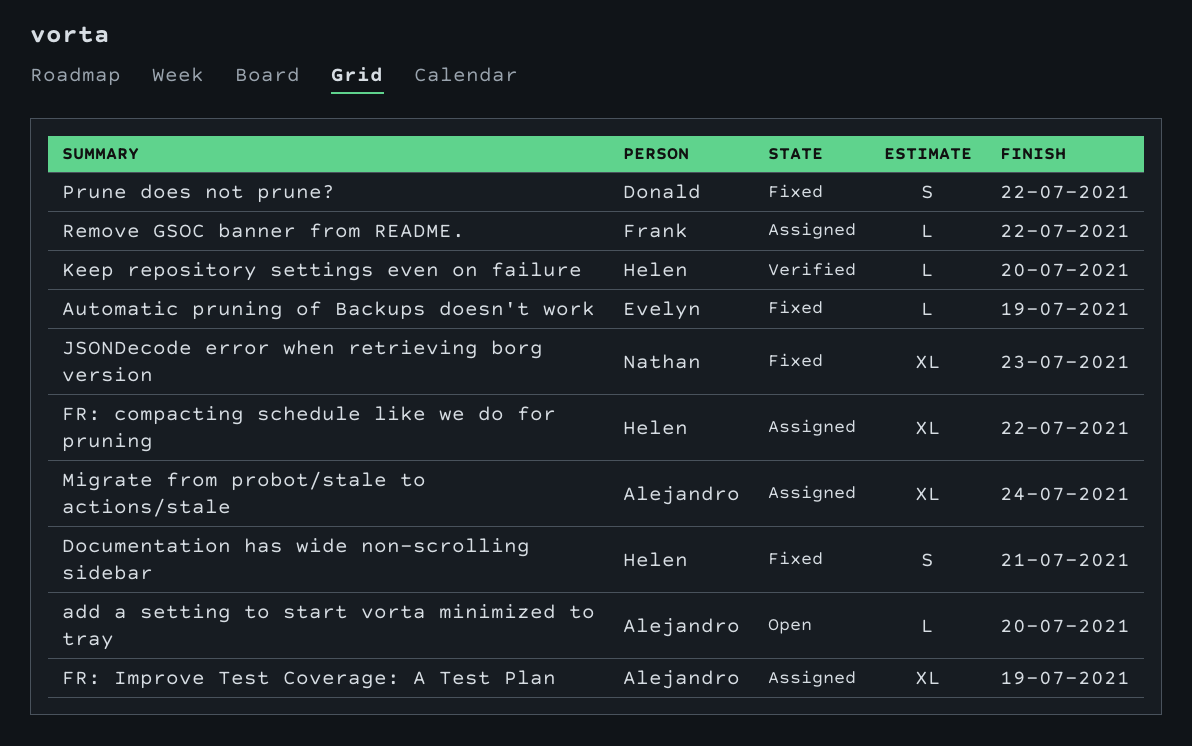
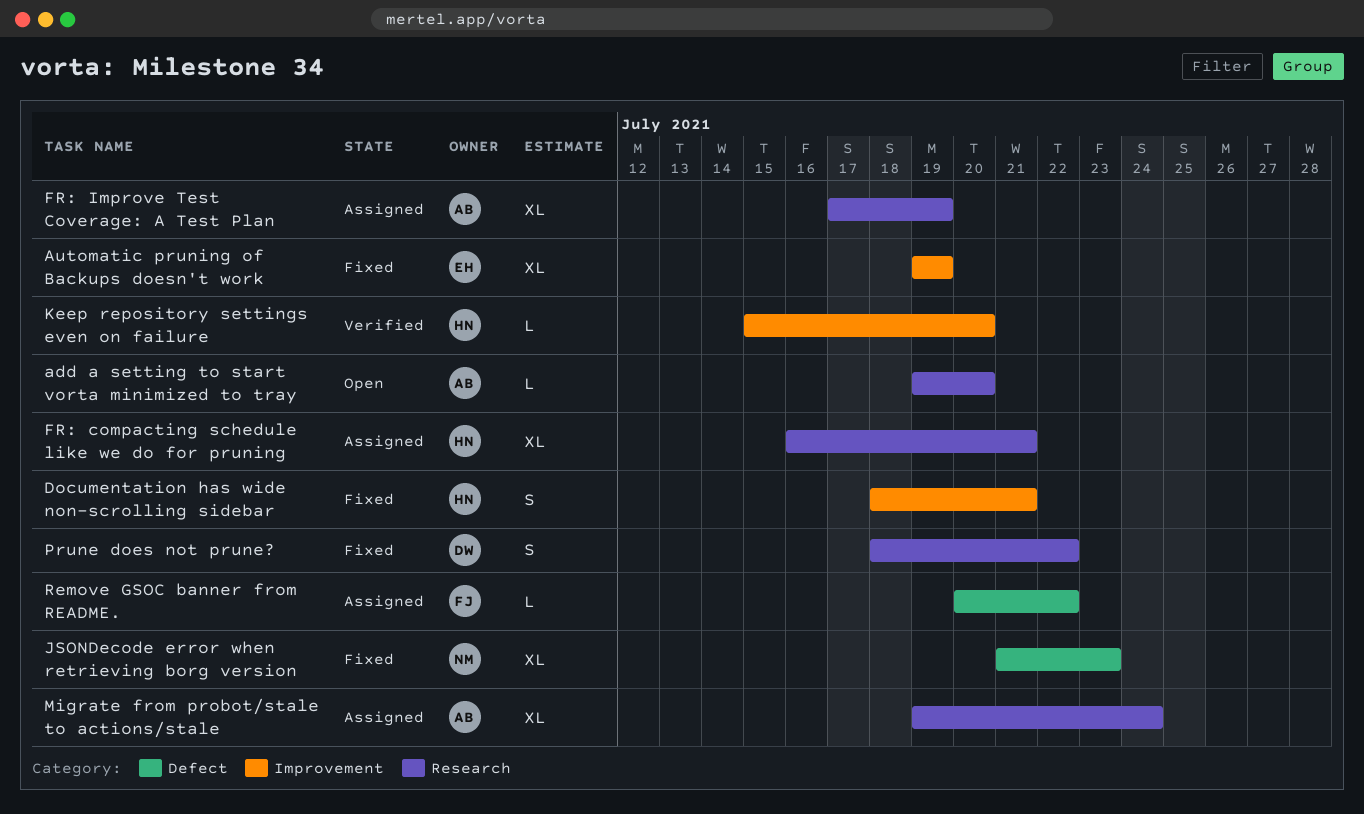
Automatic pruning of Backups doesn't work, estimate: L -> XL
FR: compacting schedule like we do for pruning, due: Jul 22 -> Jul 21

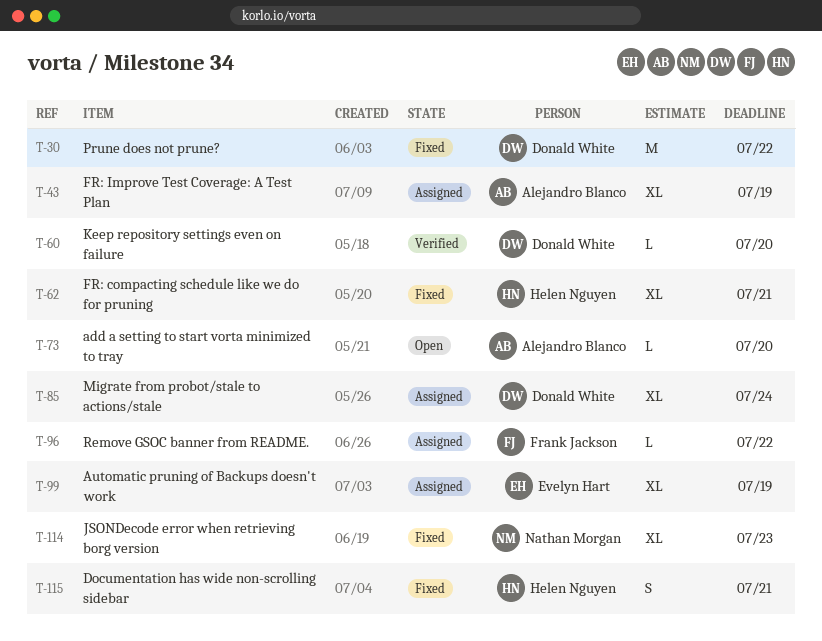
Automatic pruning of Backups doesn't work, status: Fixed -> Assigned
FR: compacting schedule like we do for pruning, status: Assigned -> Fixed
Keep repository settings even on failure, owner: Helen Nguyen -> Donald White
Migrate from probot/stale to actions/stale, owner: Alejandro Blanco -> Donald White
Prune does not prune?, estimate: S -> M

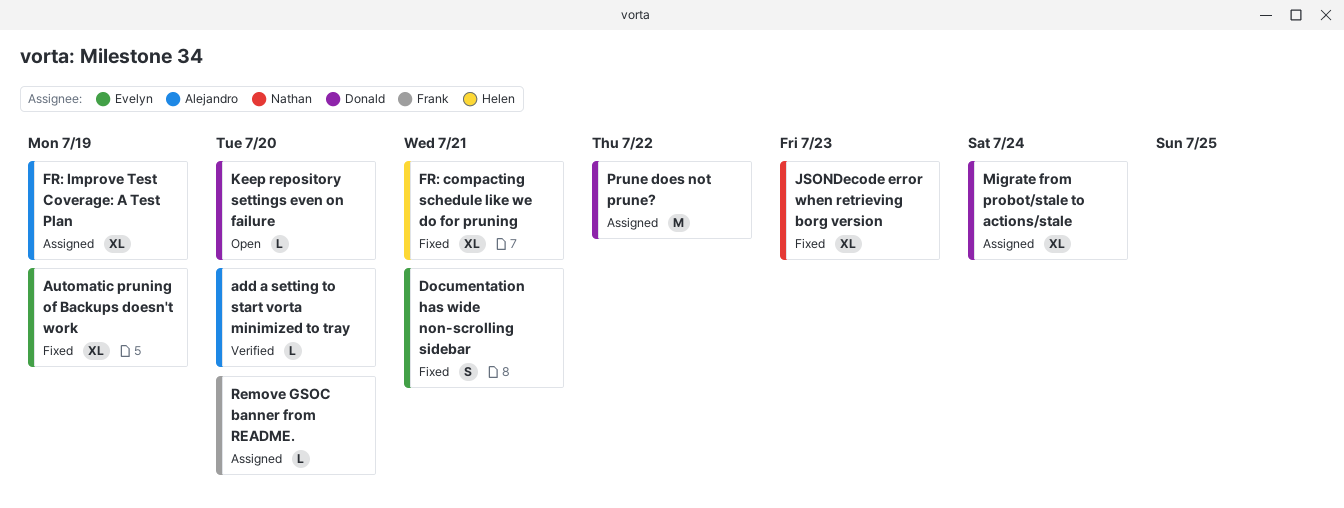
add a setting to start vorta minimized to tray, status: Open -> Verified
Automatic pruning of Backups doesn't work, status: Assigned -> Fixed
Documentation has wide non-scrolling sidebar, owner: Helen Nguyen -> Evelyn Hart
Keep repository settings even on failure, status: Verified -> Open
Prune does not prune?, status: Fixed -> Assigned
Remove GSOC banner from README., due: Jul 22 -> Jul 20

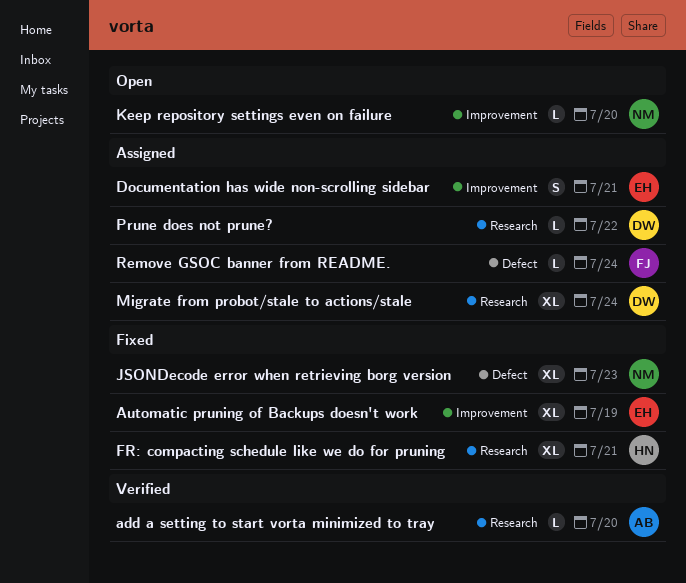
Documentation has wide non-scrolling sidebar, status: Fixed -> Assigned
FR: Improve Test Coverage: A Test Plan: present -> none
Keep repository settings even on failure, owner: Donald -> Nathan
Prune does not prune?, estimate: M -> L
Remove GSOC banner from README., due: Jul 20 -> Jul 24

